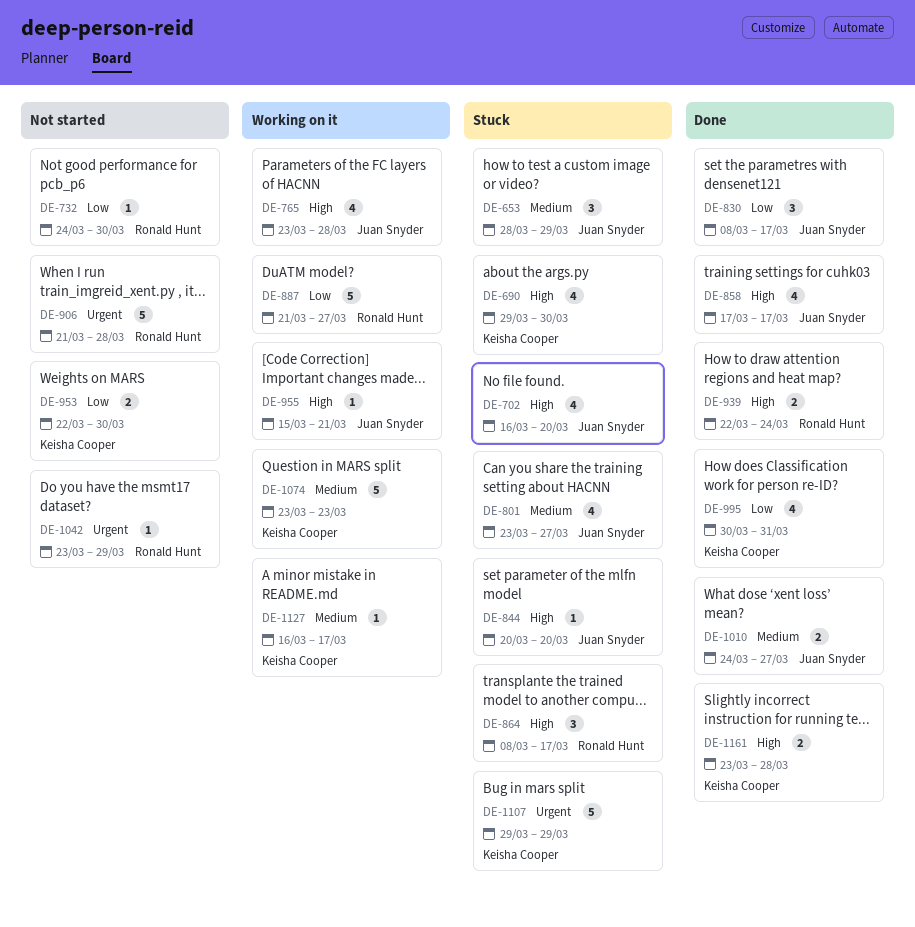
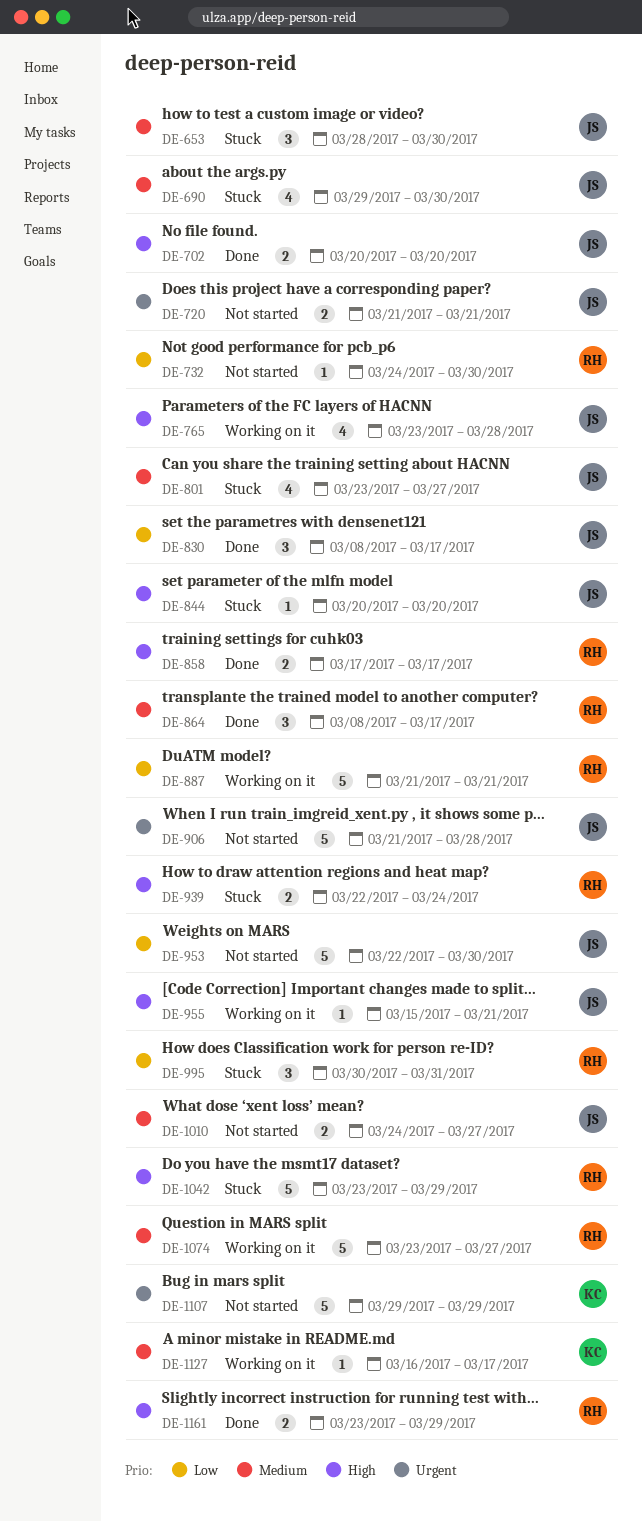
DE-653, due: Mar 29 -> Mar 30
DE-690, owner: Keisha Cooper -> Juan Snyder
DE-690, priority: High -> Medium
DE-702, status: Stuck -> Done
DE-702, estimate: 4 -> 2
DE-702, start: Mar 16 -> Mar 20
DE-720: none -> present
DE-858, owner: Juan Snyder -> Ronald Hunt
DE-858, estimate: 4 -> 2
DE-864, status: Stuck -> Done
DE-864, priority: High -> Medium
DE-887, due: Mar 27 -> Mar 21
DE-906, owner: Ronald Hunt -> Juan Snyder
DE-939, status: Done -> Stuck
DE-953, owner: Keisha Cooper -> Juan Snyder
DE-953, estimate: 2 -> 5
DE-995, status: Done -> Stuck
DE-995, owner: Keisha Cooper -> Ronald Hunt
DE-995, estimate: 4 -> 3
DE-1010, status: Done -> Not started
DE-1042, status: Not started -> Stuck
DE-1042, priority: Urgent -> High
DE-1042, estimate: 1 -> 5
DE-1074, owner: Keisha Cooper -> Ronald Hunt
DE-1074, due: Mar 23 -> Mar 27
DE-1107, status: Stuck -> Not started
DE-1161, owner: Keisha Cooper -> Ronald Hunt
DE-1161, due: Mar 28 -> Mar 29

